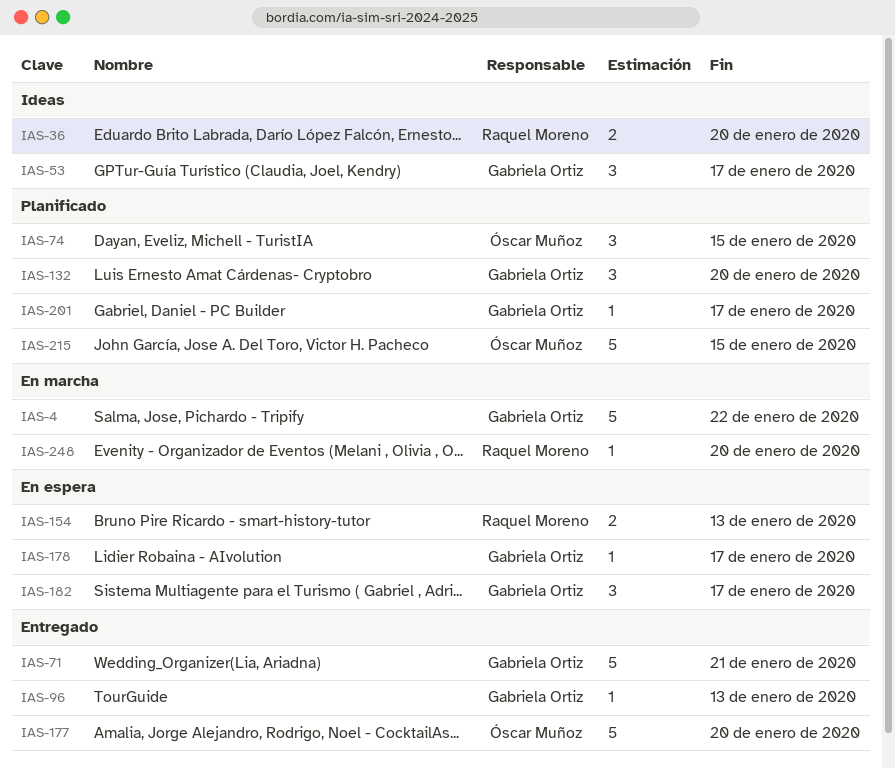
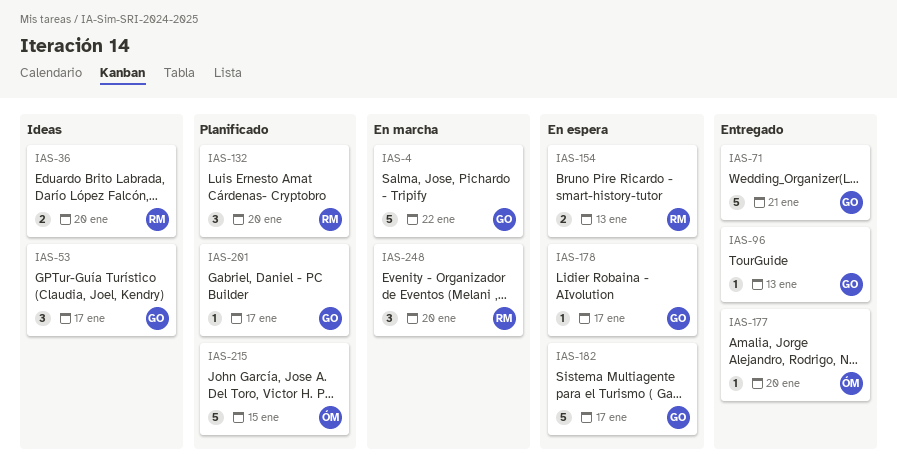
IAS-74: present -> none
IAS-132, owner: Gabriela Ortiz -> Raquel Moreno
IAS-177, estimate: 5 -> 1
IAS-182, estimate: 3 -> 5
IAS-248, estimate: 1 -> 3

